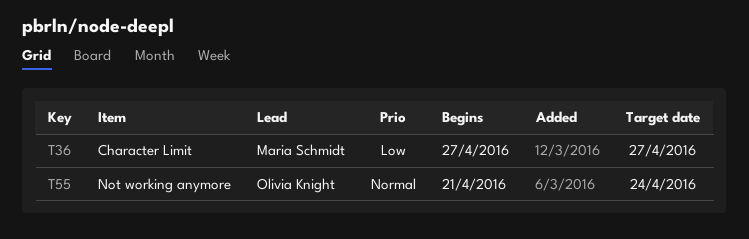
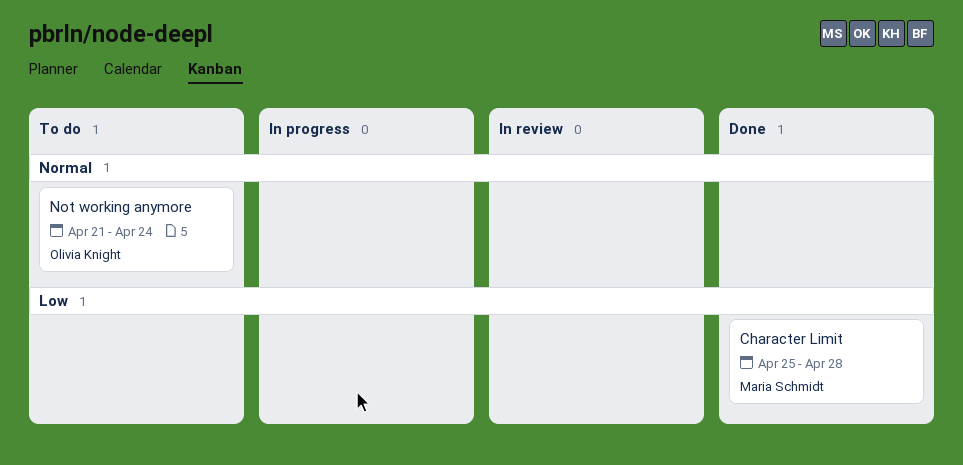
Character Limit, start: Apr 27 -> Apr 25
Character Limit, due: Apr 27 -> Apr 28

